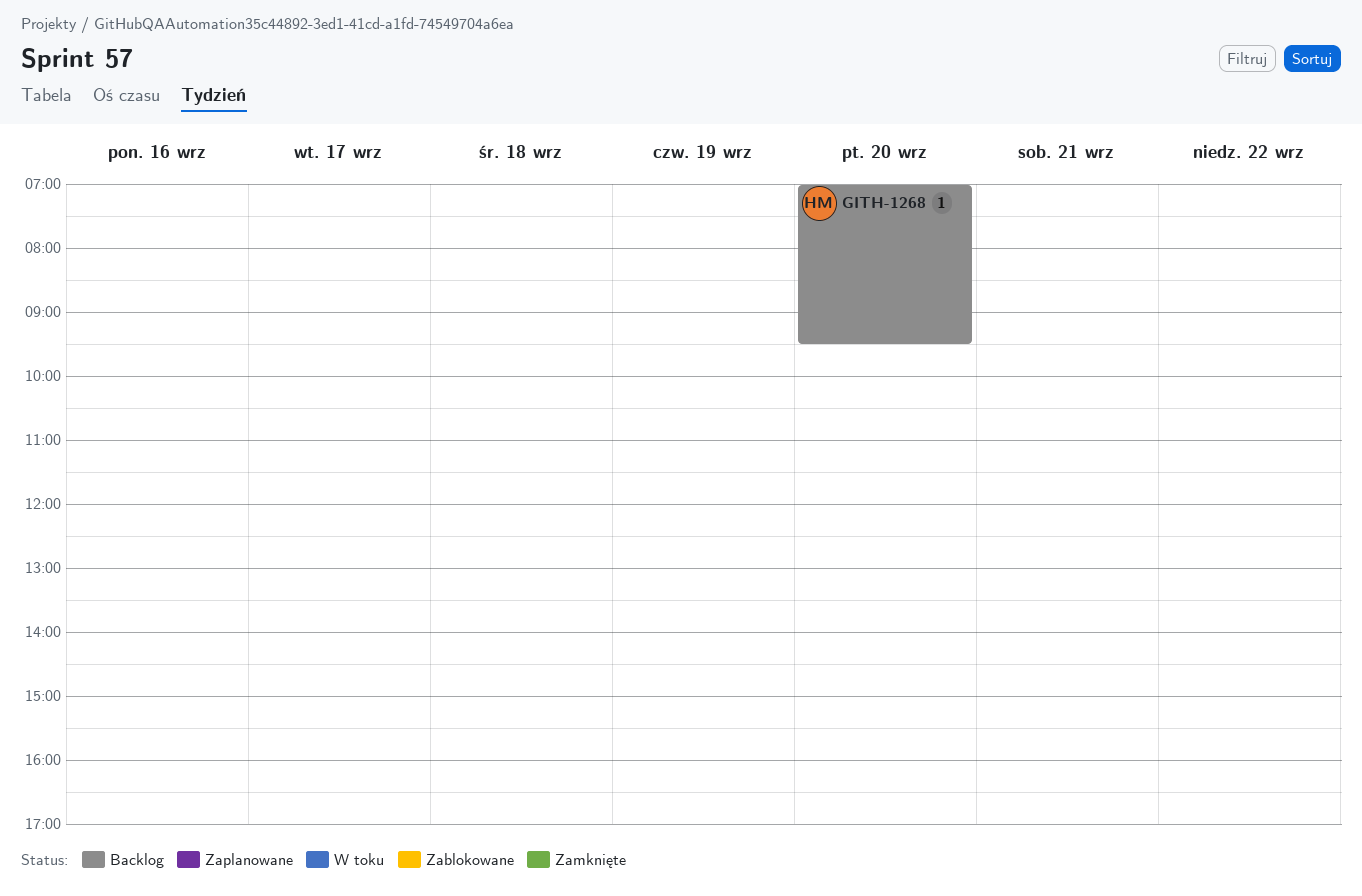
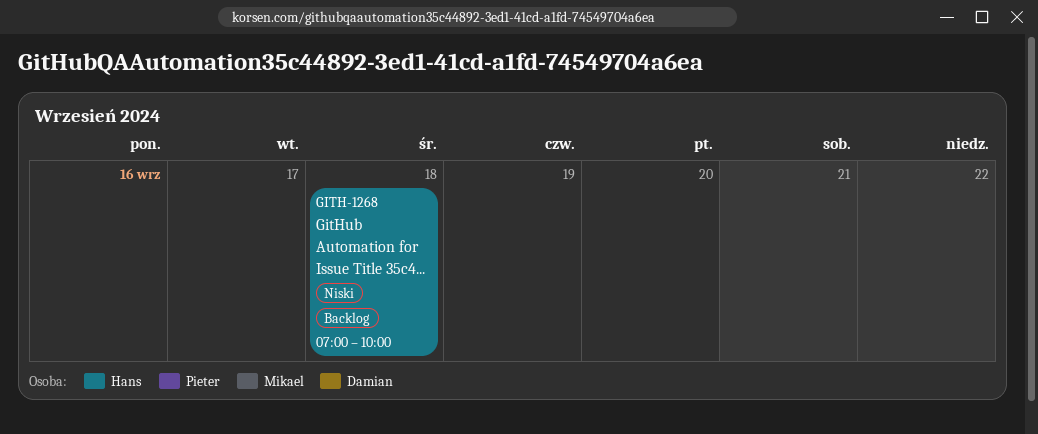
GITH-1268, day: Sep 20 -> Sep 18
GITH-1268, ends: 09:30 -> 10:00

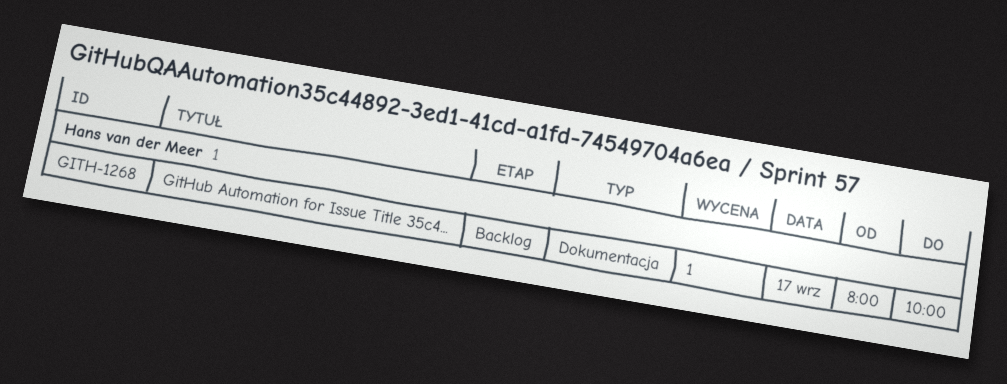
GITH-1268, day: Sep 18 -> Sep 17
GITH-1268, begins: 07:00 -> 08:00

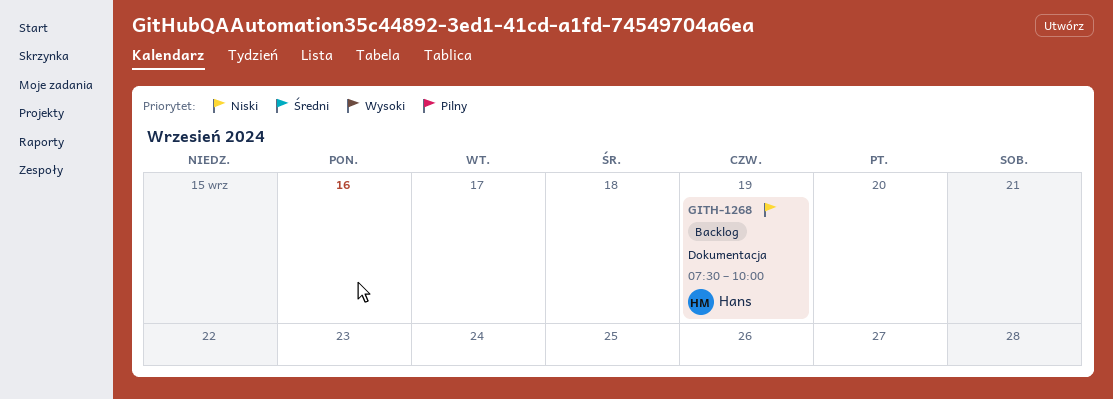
GITH-1268, day: Sep 17 -> Sep 19
GITH-1268, begins: 08:00 -> 07:30

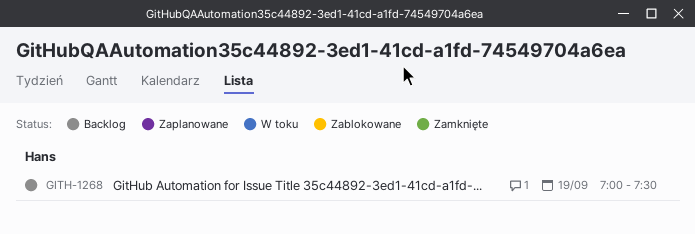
GITH-1268, begins: 07:30 -> 07:00
GITH-1268, ends: 10:00 -> 07:30

